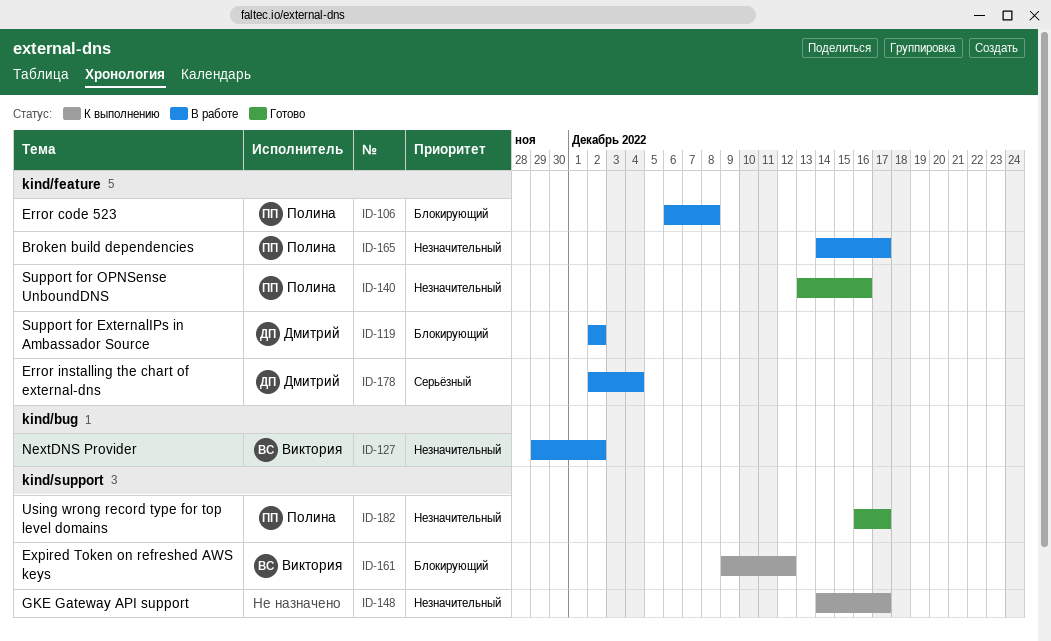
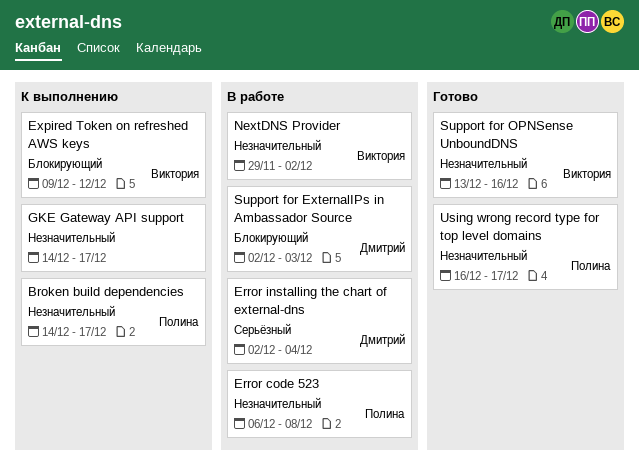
Broken build dependencies, status: В работе -> К выполнению
Error code 523, priority: Блокирующий -> Незначительный
Support for ExternalIPs in Ambassador Source, due: Dec 2 -> Dec 3
Support for OPNSense UnboundDNS, owner: Полина -> Виктория

